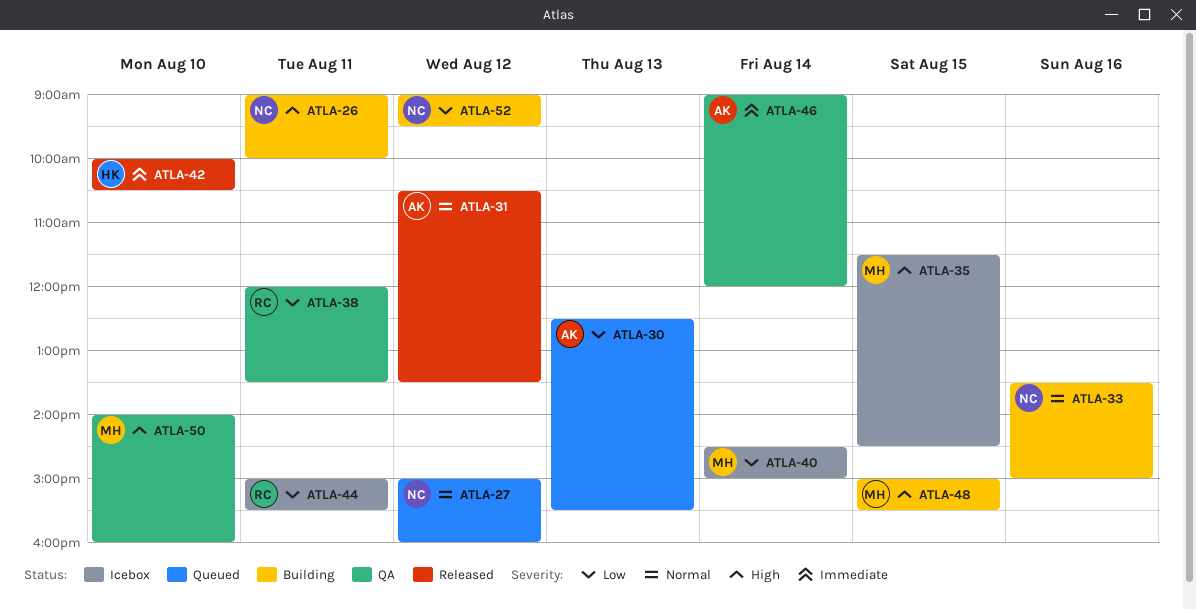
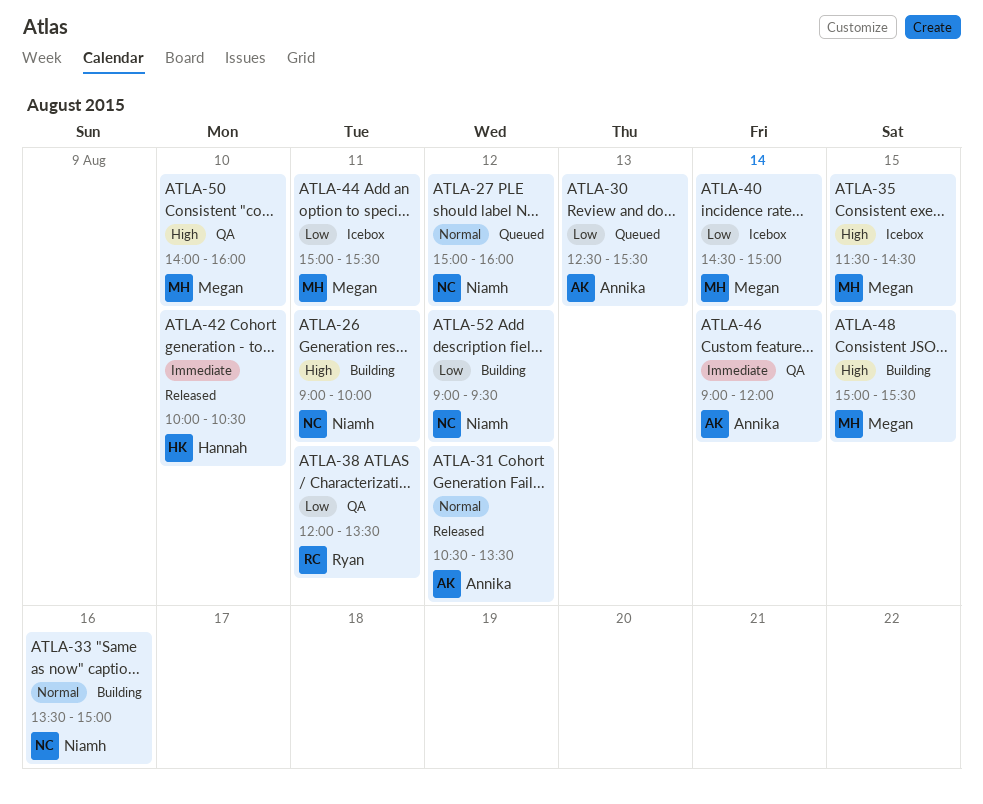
ATLA-44, owner: Ryan -> Megan

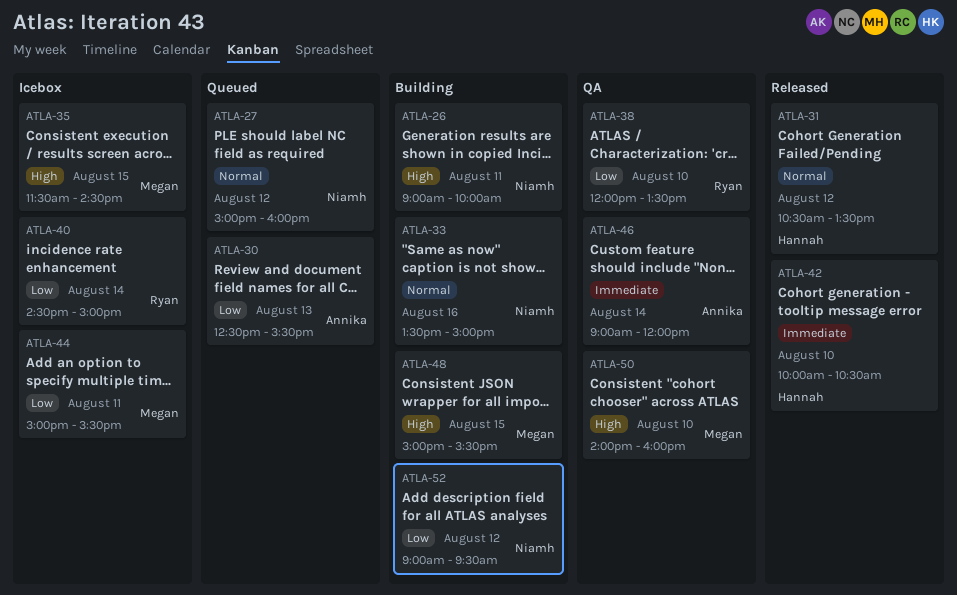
ATLA-31, owner: Annika -> Hannah
ATLA-38, day: Aug 11 -> Aug 10
ATLA-40, owner: Megan -> Ryan

